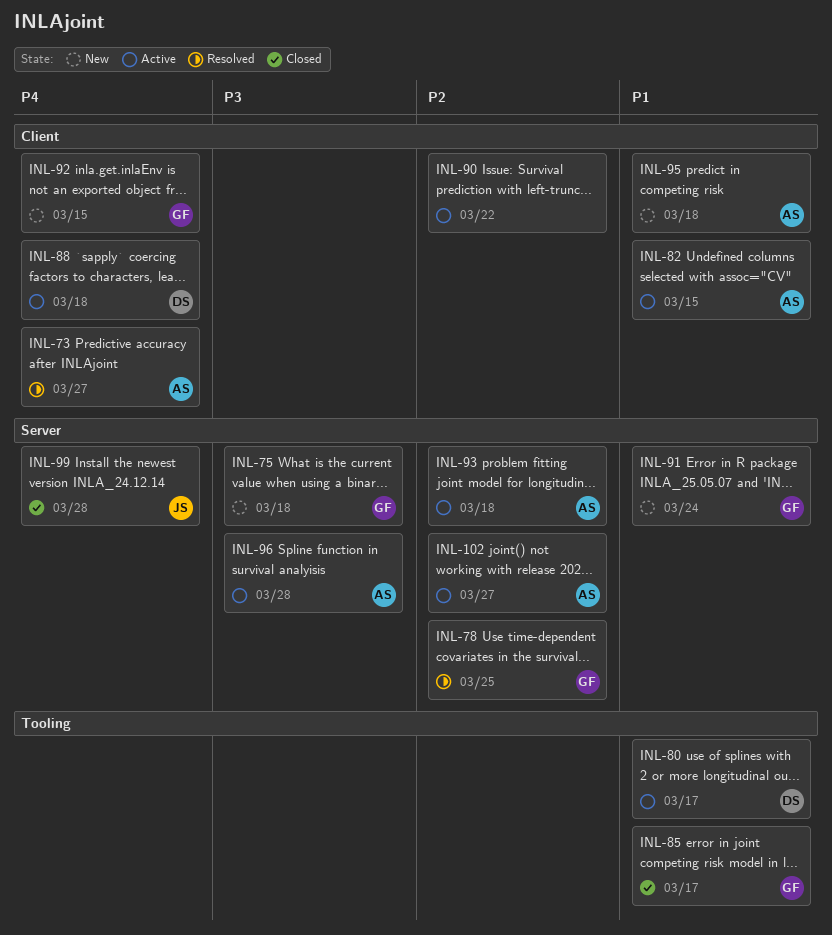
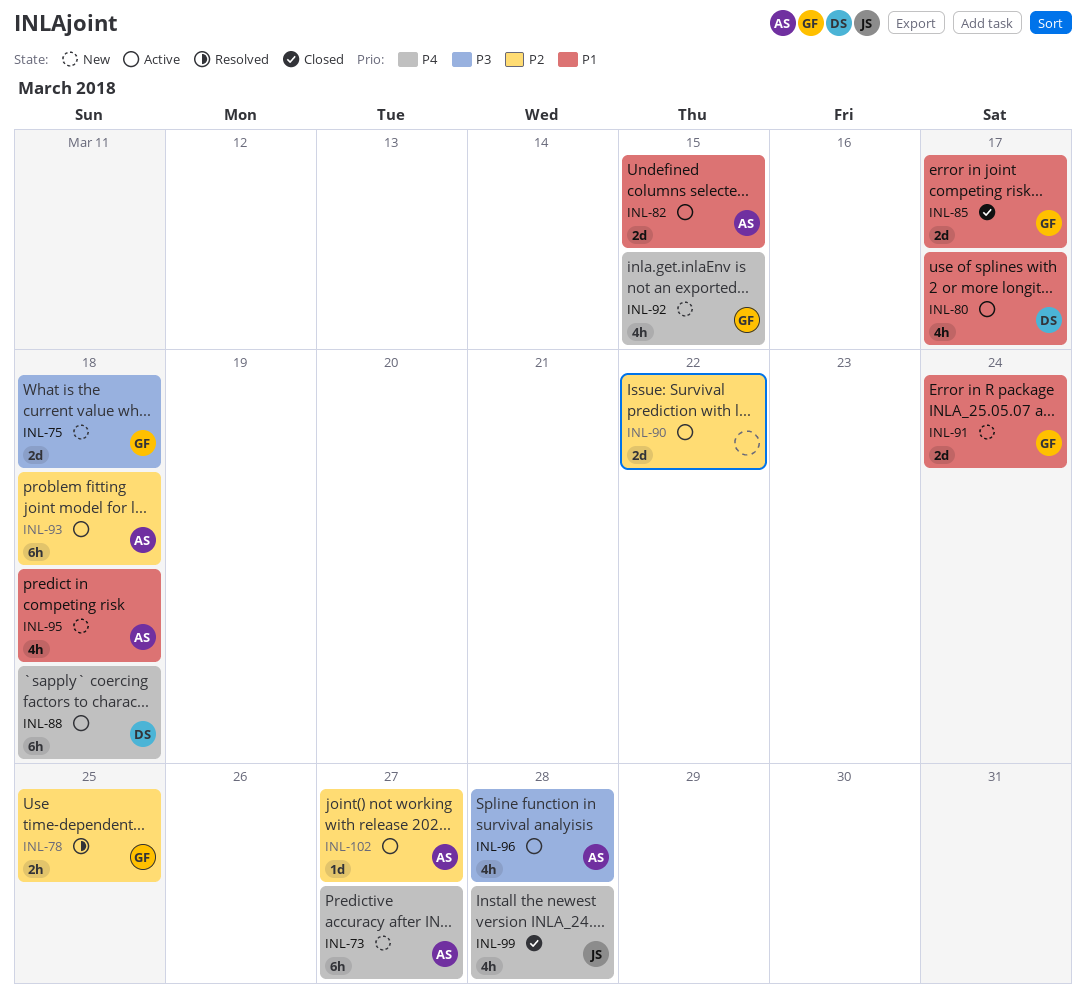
INL-73, status: Resolved -> New

